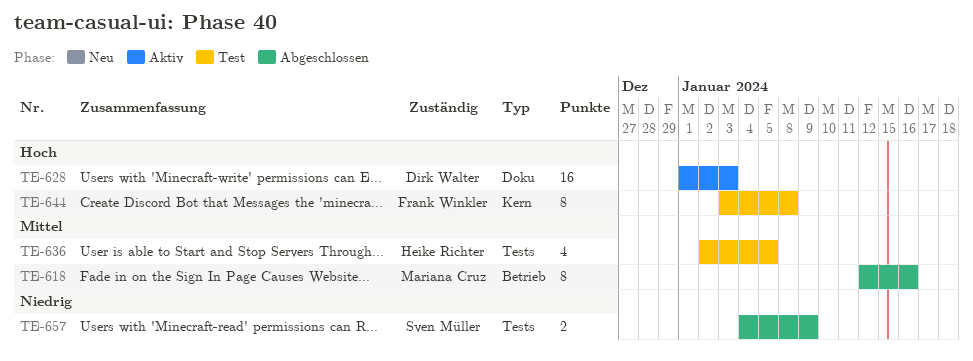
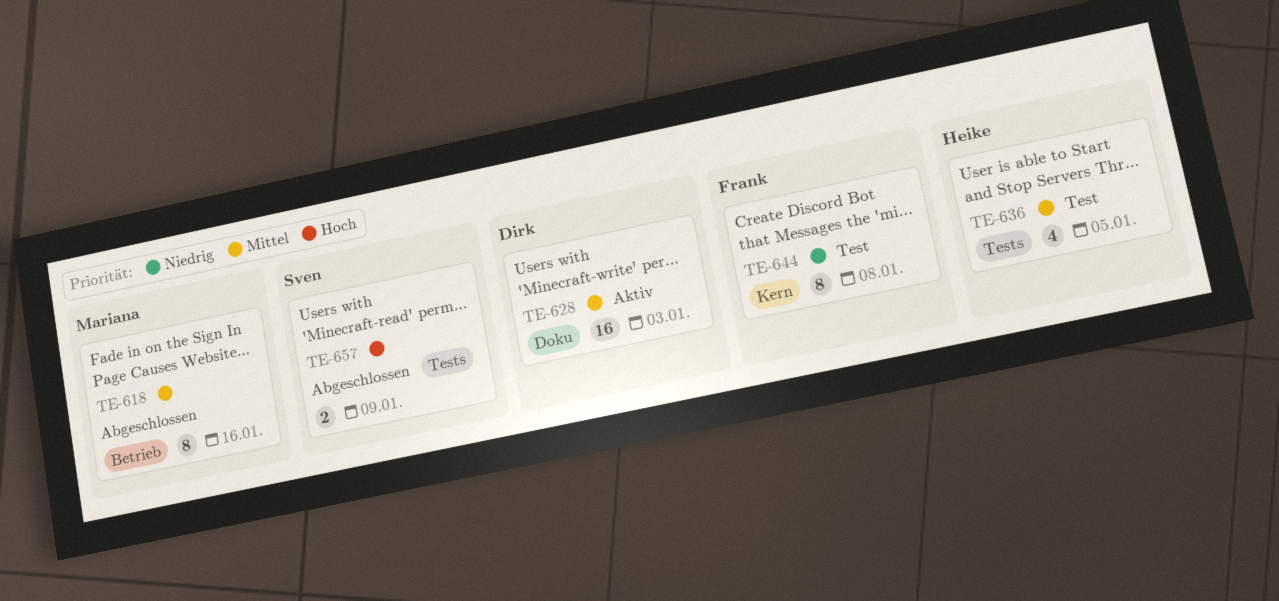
TE-628, priority: Hoch -> Mittel
TE-644, priority: Hoch -> Niedrig
TE-657, priority: Niedrig -> Hoch

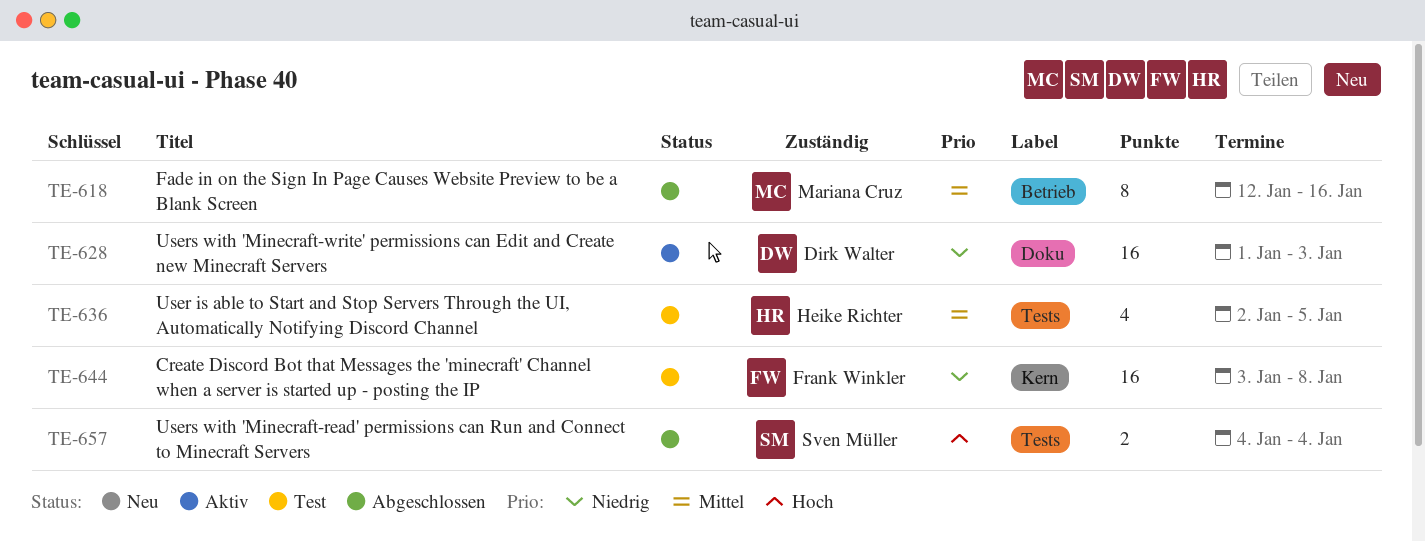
TE-628, priority: Mittel -> Niedrig
TE-644, estimate: 8 -> 16
TE-657, due: Jan 9 -> Jan 4

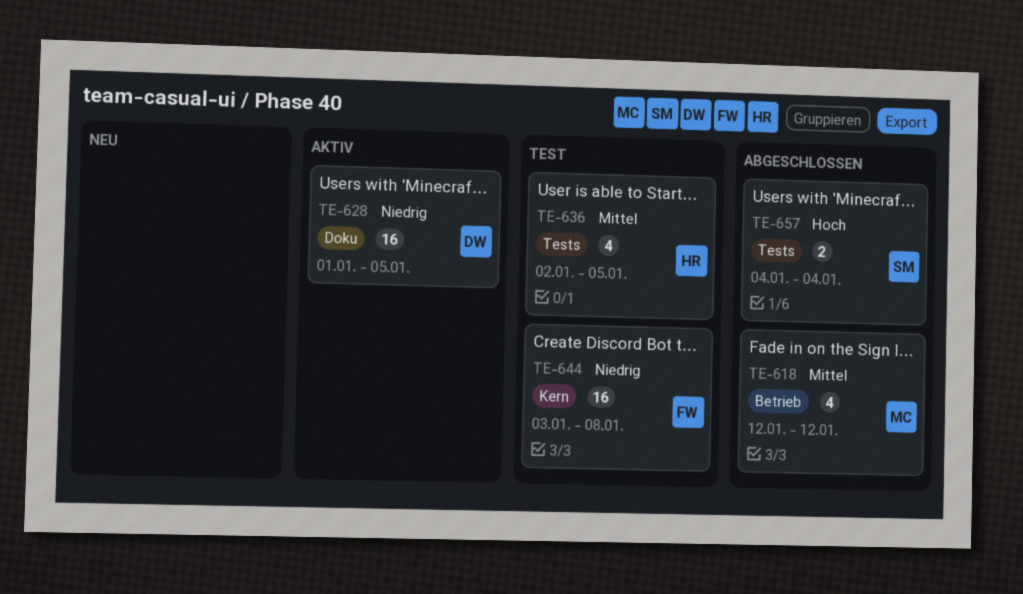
TE-618, estimate: 8 -> 4
TE-618, due: Jan 16 -> Jan 12
TE-628, due: Jan 3 -> Jan 5

